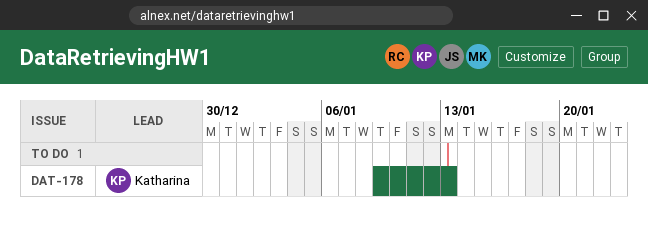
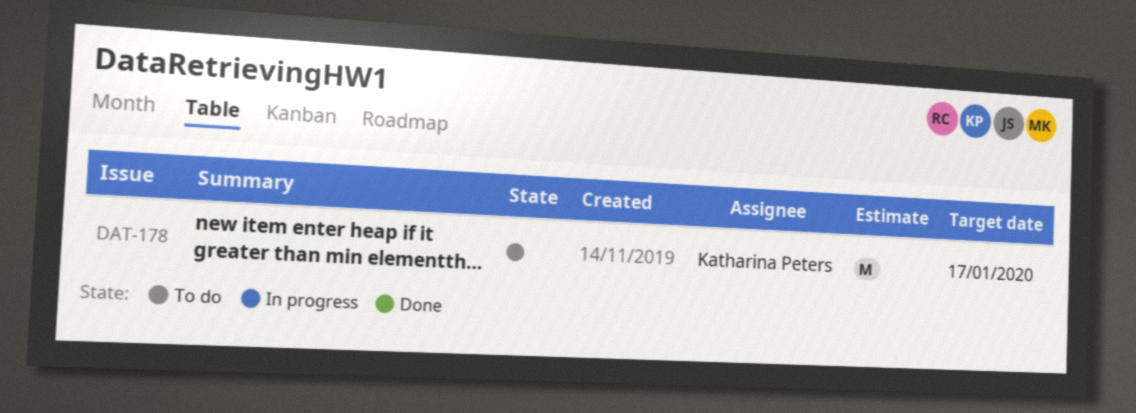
DAT-178, due: Jan 13 -> Jan 17

